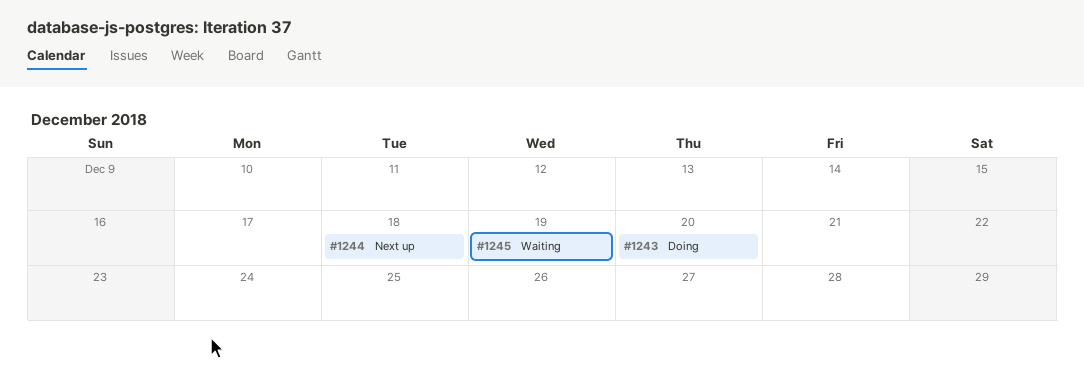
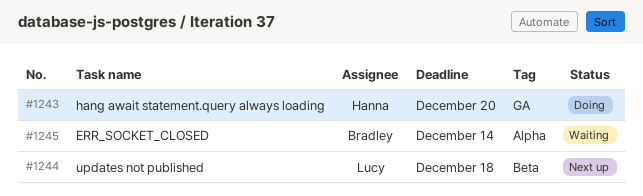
#1245, due: Dec 19 -> Dec 14

